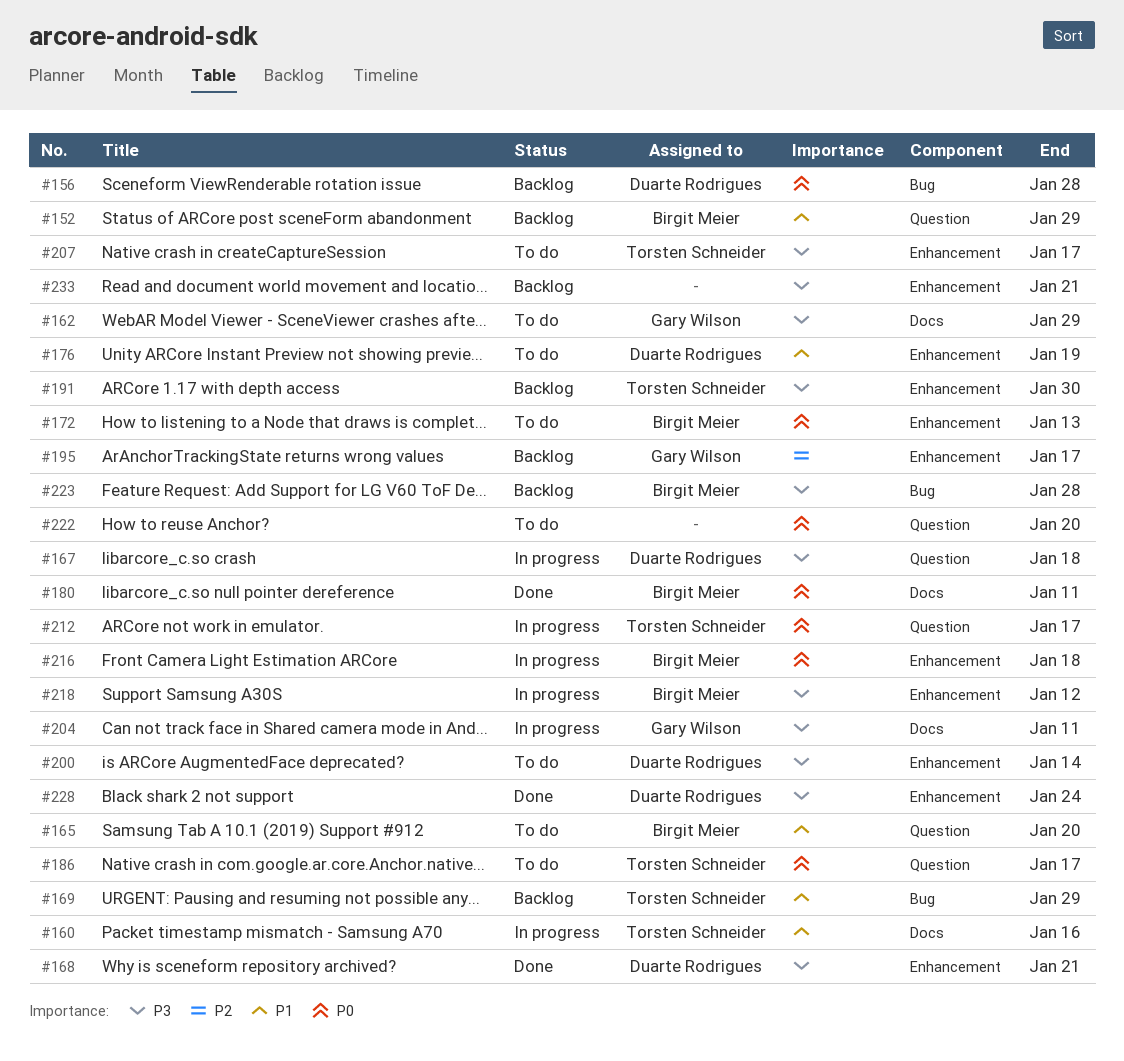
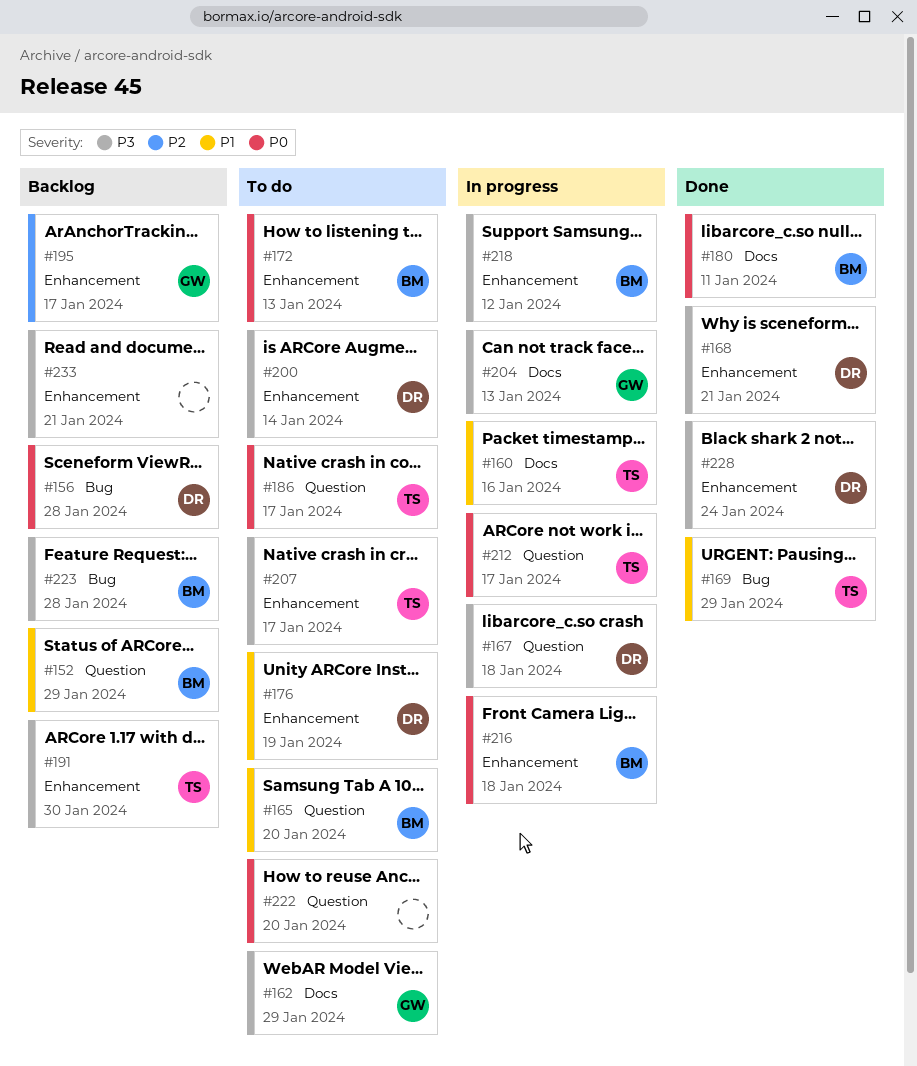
#169, status: Backlog -> Done
#204, due: Jan 11 -> Jan 13

